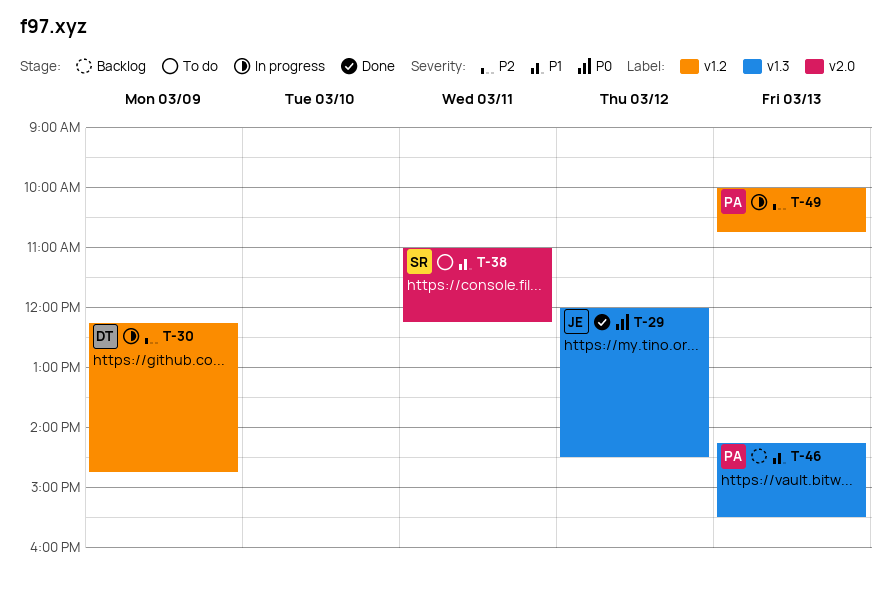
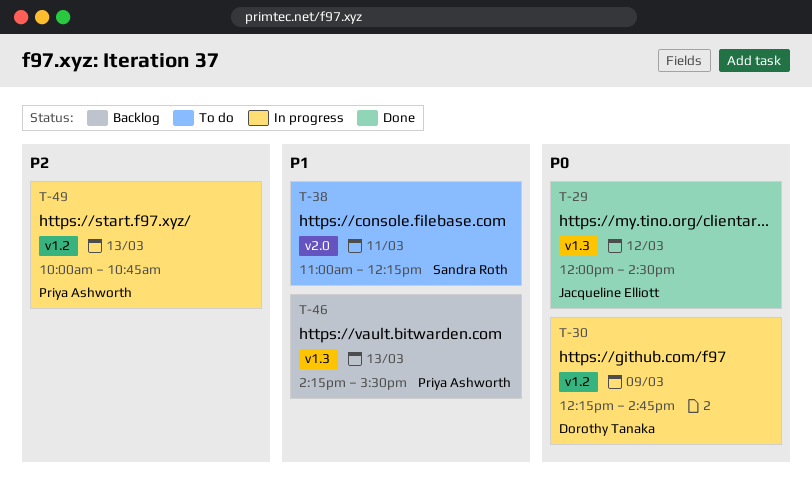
T-30, priority: P2 -> P0

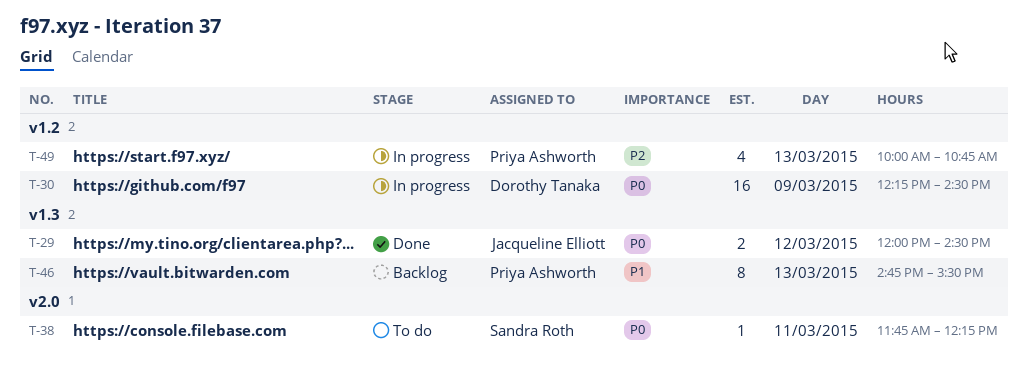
T-30, ends: 14:45 -> 14:30
T-38, priority: P1 -> P0
T-38, begins: 11:00 -> 11:45
T-46, begins: 14:15 -> 14:45

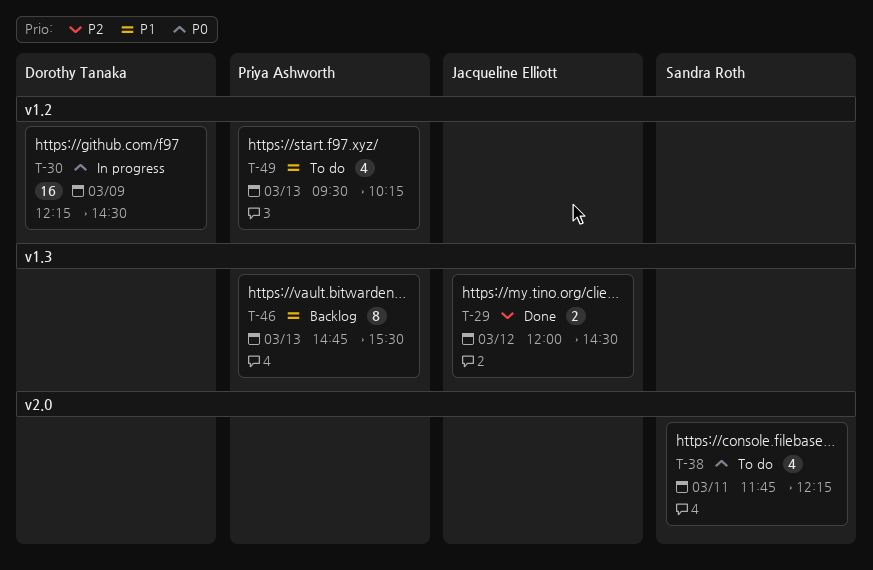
T-29, priority: P0 -> P2
T-38, estimate: 1 -> 4
T-49, status: In progress -> To do
T-49, priority: P2 -> P1
T-49, begins: 10:00 -> 09:30
T-49, ends: 10:45 -> 10:15

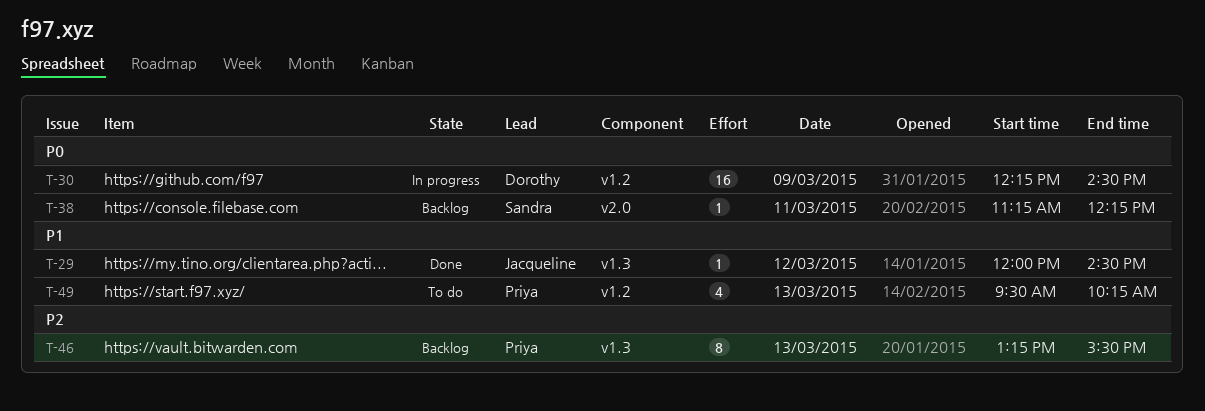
T-29, priority: P2 -> P1
T-29, estimate: 2 -> 1
T-38, status: To do -> Backlog
T-38, estimate: 4 -> 1
T-38, begins: 11:45 -> 11:15
T-46, priority: P1 -> P2
T-46, begins: 14:45 -> 13:15

